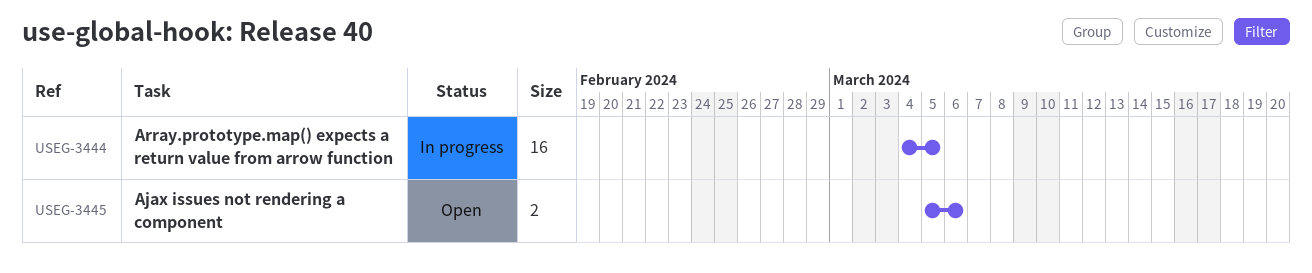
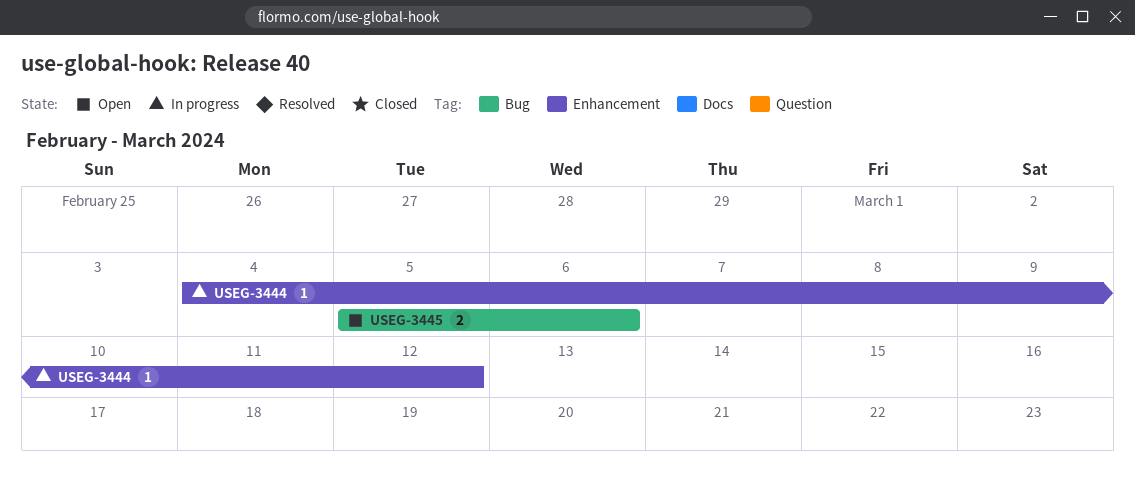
USEG-3444, estimate: 16 -> 1
USEG-3444, due: Mar 5 -> Mar 12

